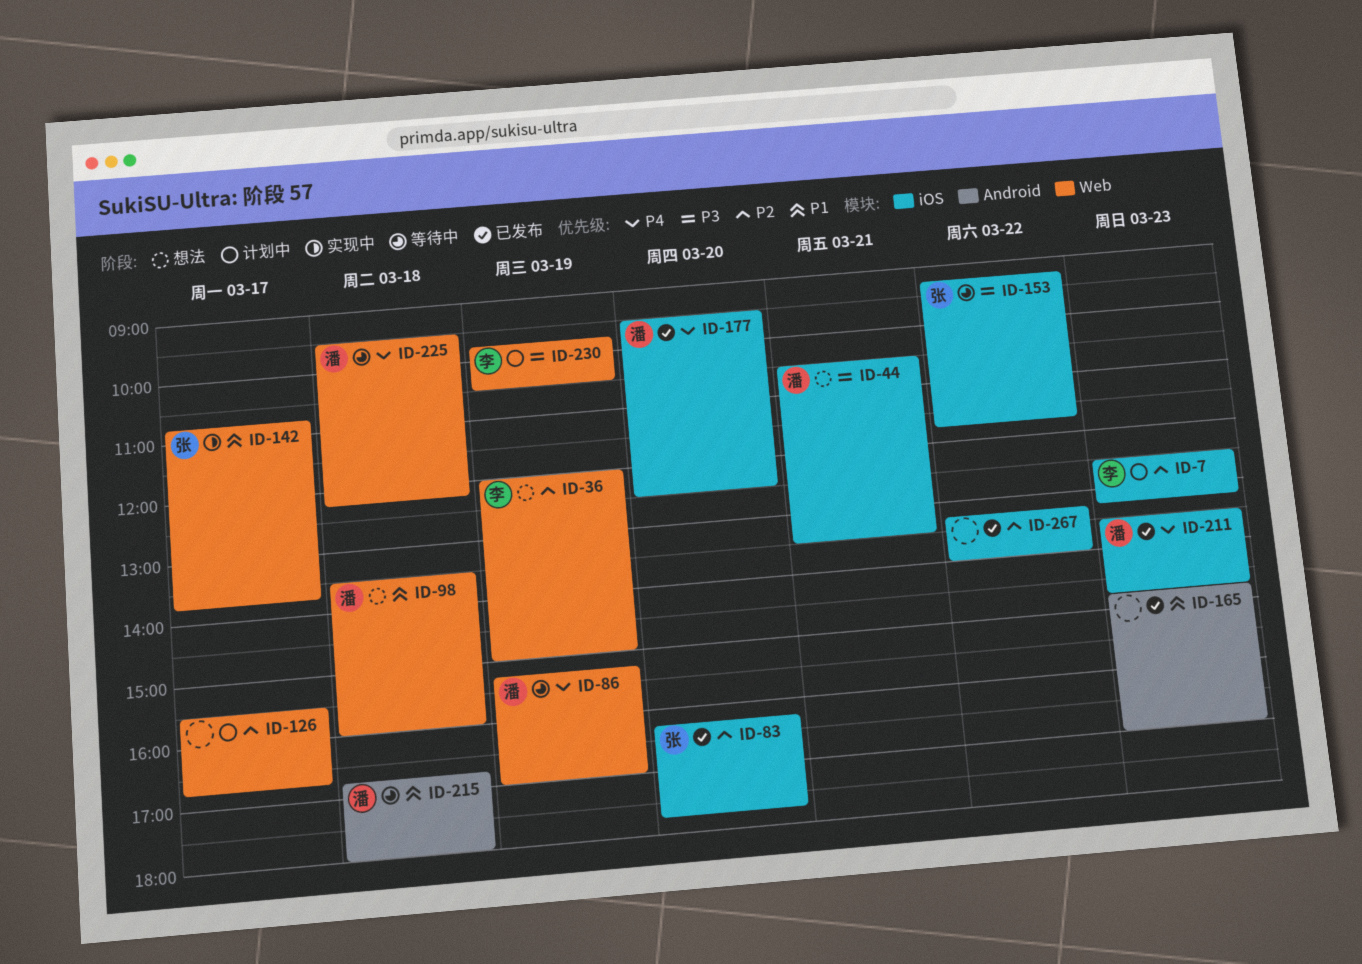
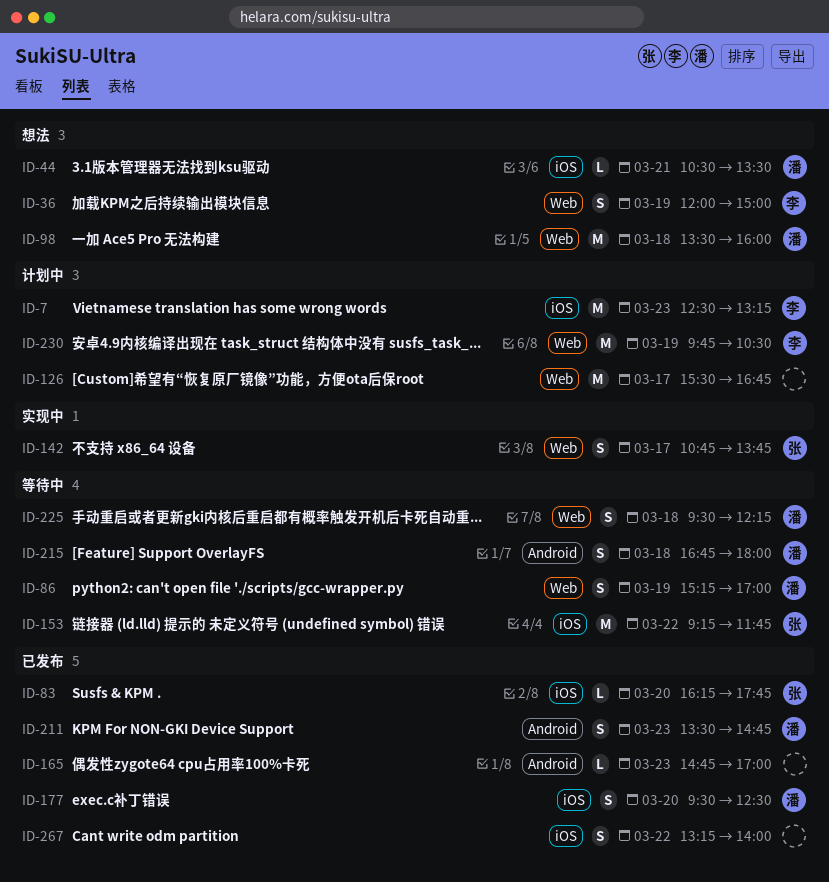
ID-211, label: iOS -> Android

